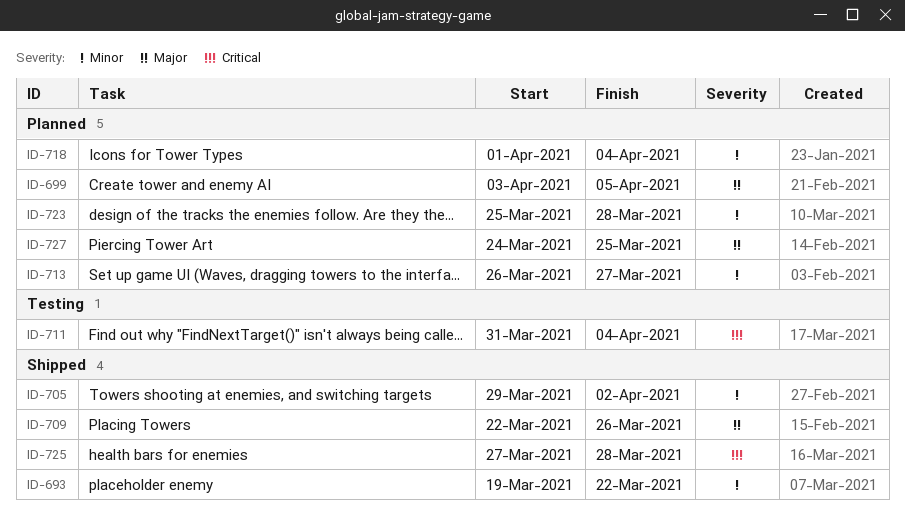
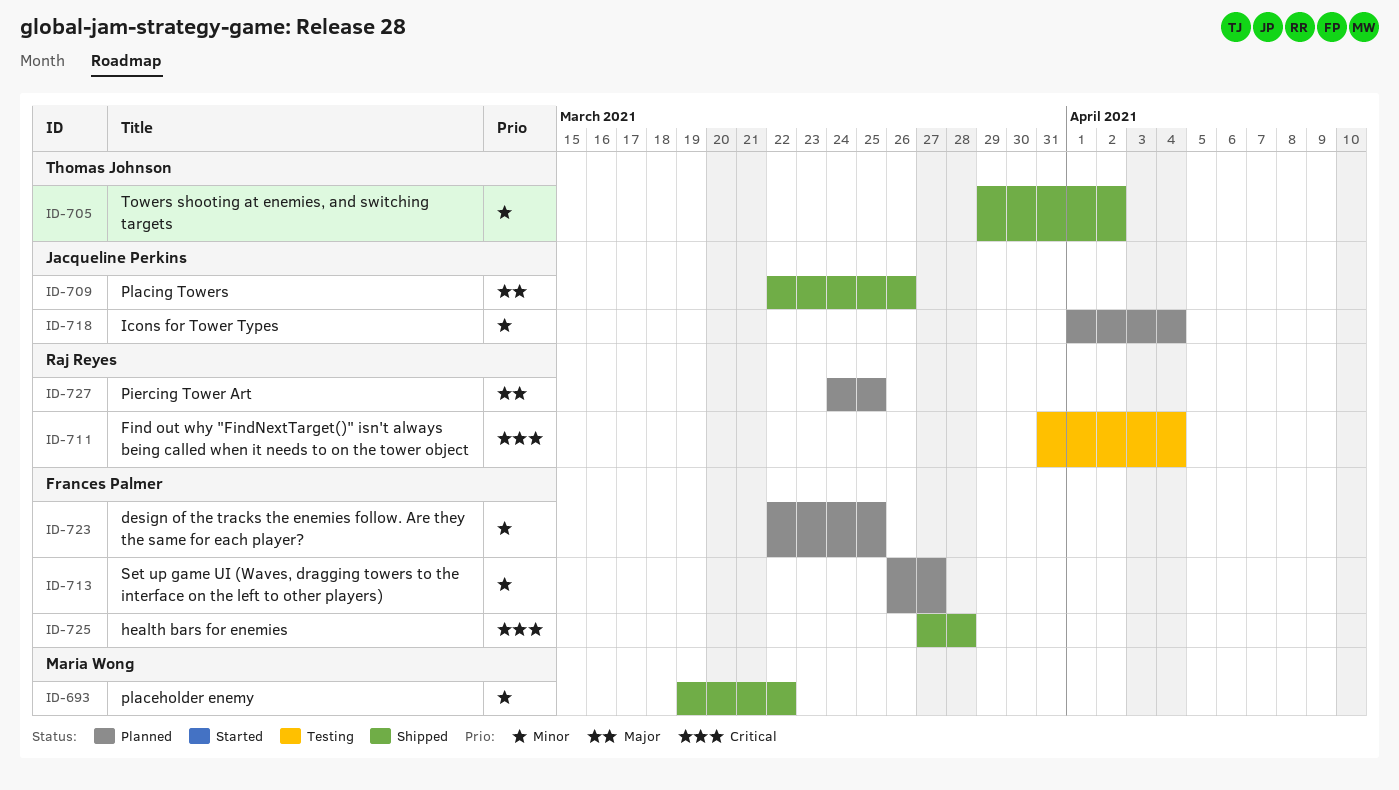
ID-699: present -> none
ID-723, start: Mar 25 -> Mar 22
ID-723, due: Mar 28 -> Mar 25

